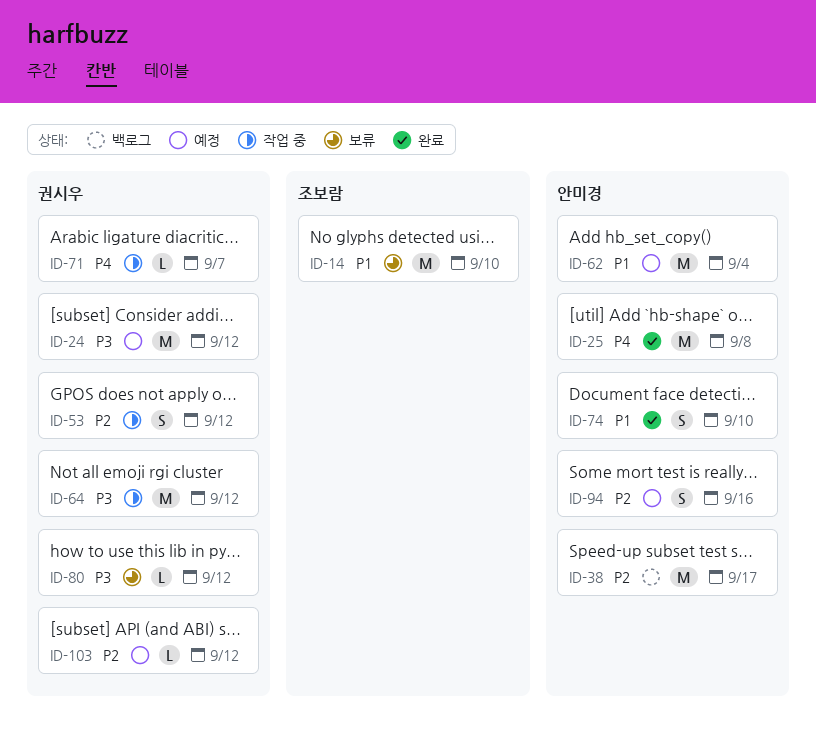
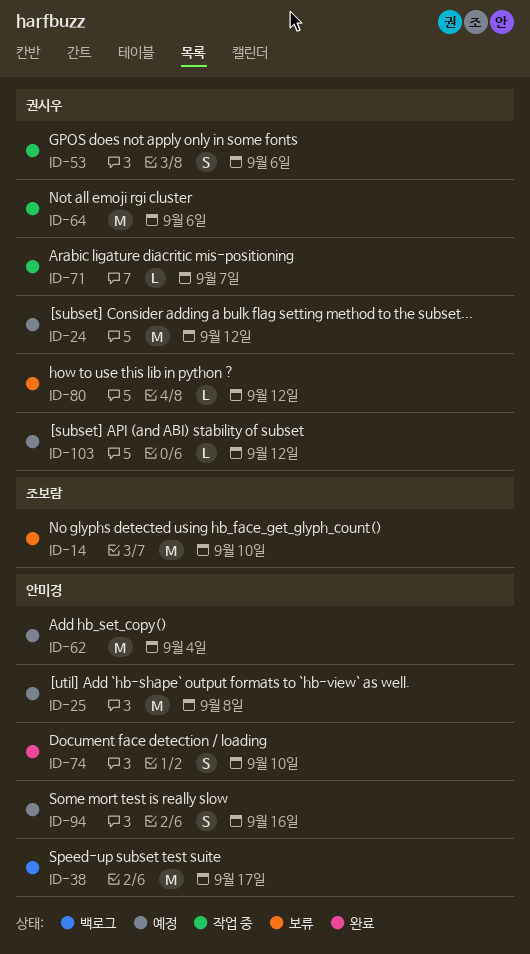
ID-25, status: 완료 -> 예정
ID-53, due: Sep 12 -> Sep 6
ID-64, due: Sep 12 -> Sep 6

